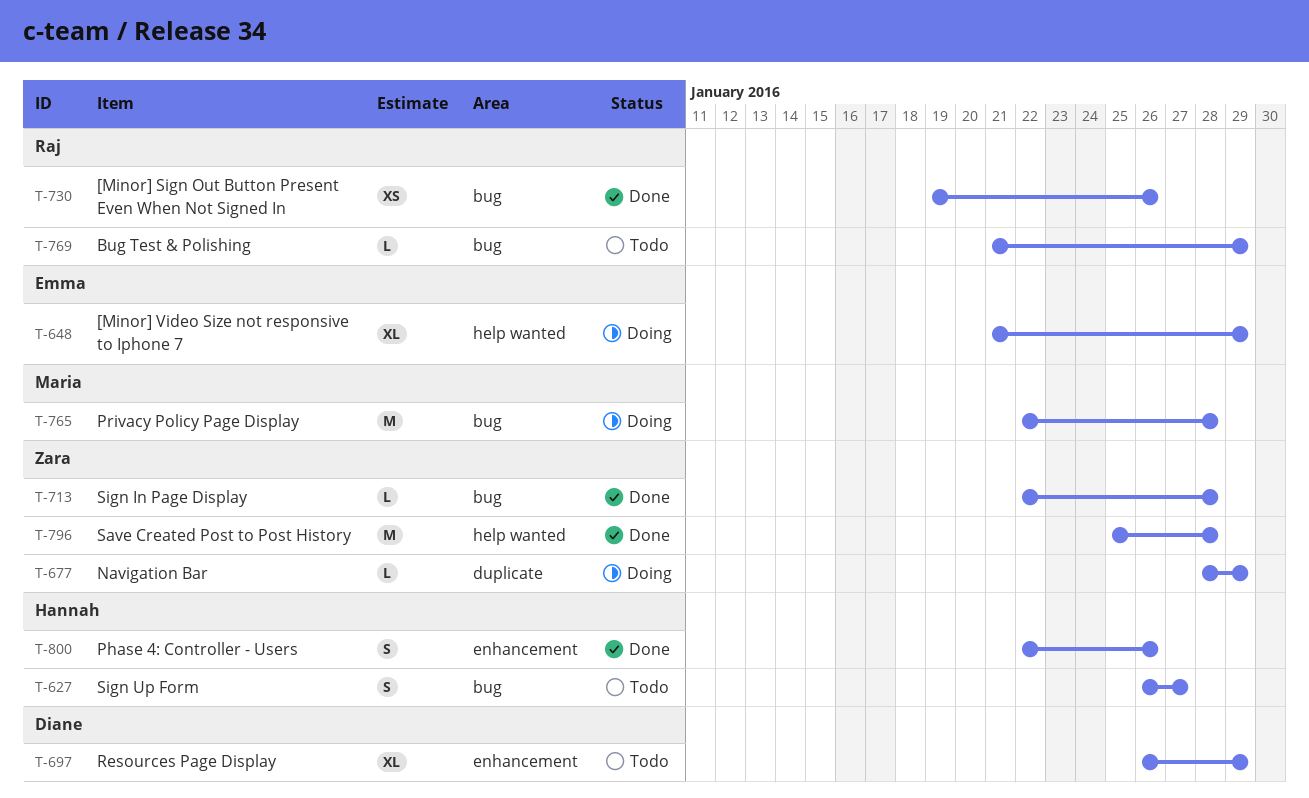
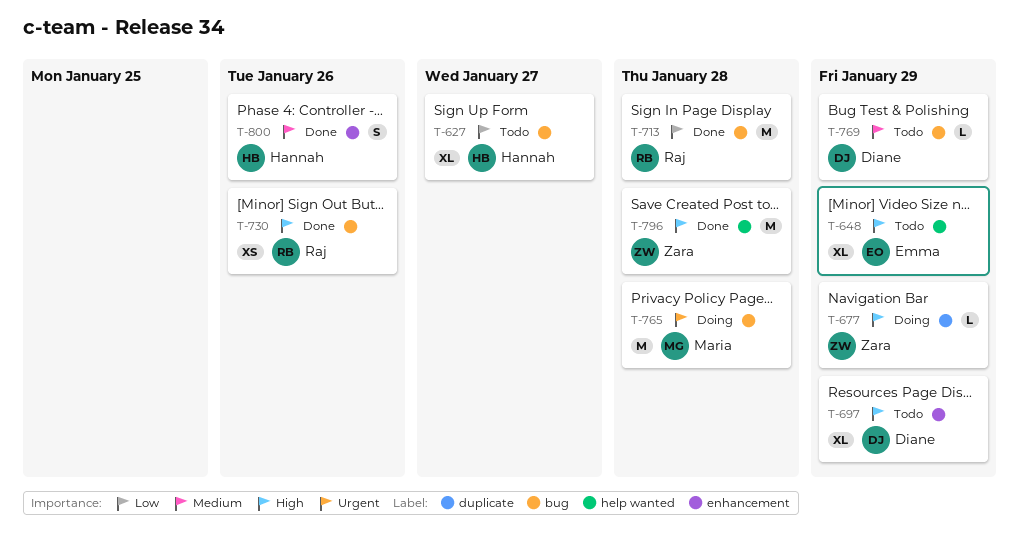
T-627, estimate: S -> XL
T-648, status: Doing -> Todo
T-713, owner: Zara -> Raj
T-713, estimate: L -> M
T-769, owner: Raj -> Diane

